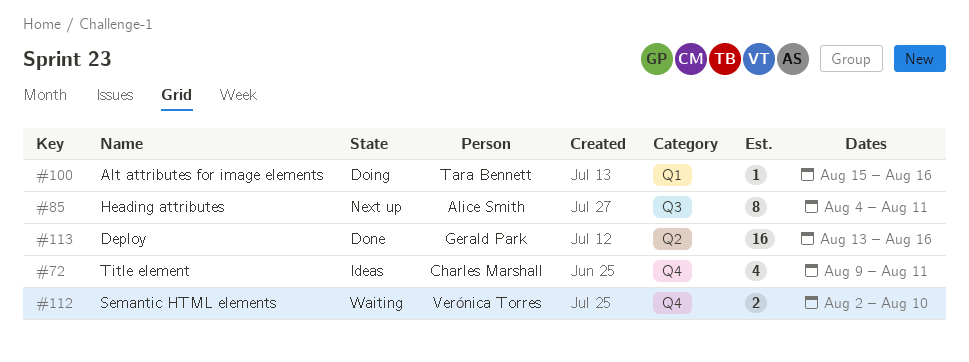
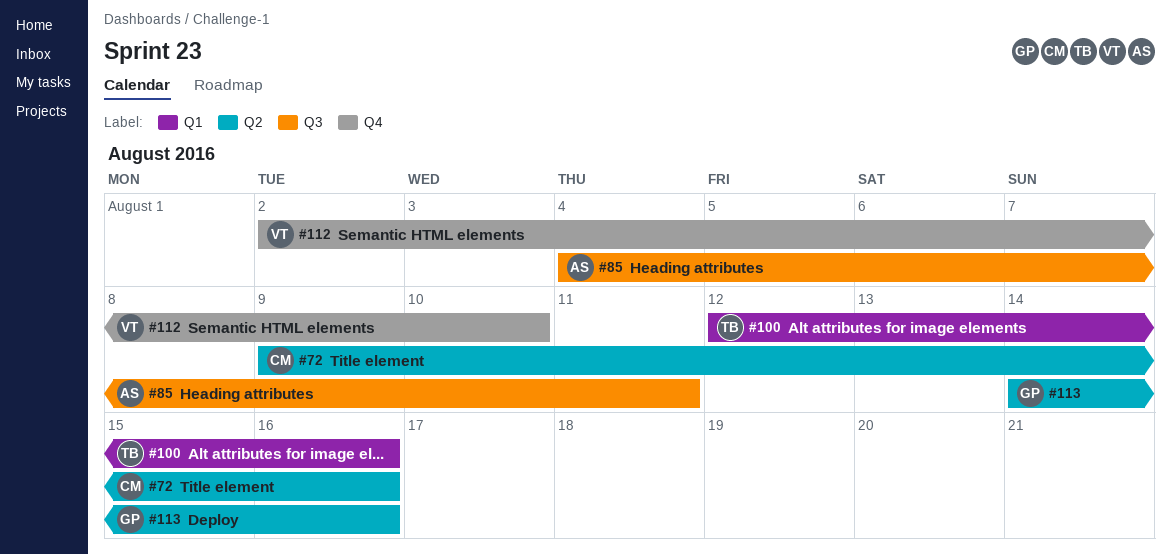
#72, label: Q4 -> Q2
#72, due: Aug 11 -> Aug 16
#100, start: Aug 15 -> Aug 12
#113, start: Aug 13 -> Aug 14

